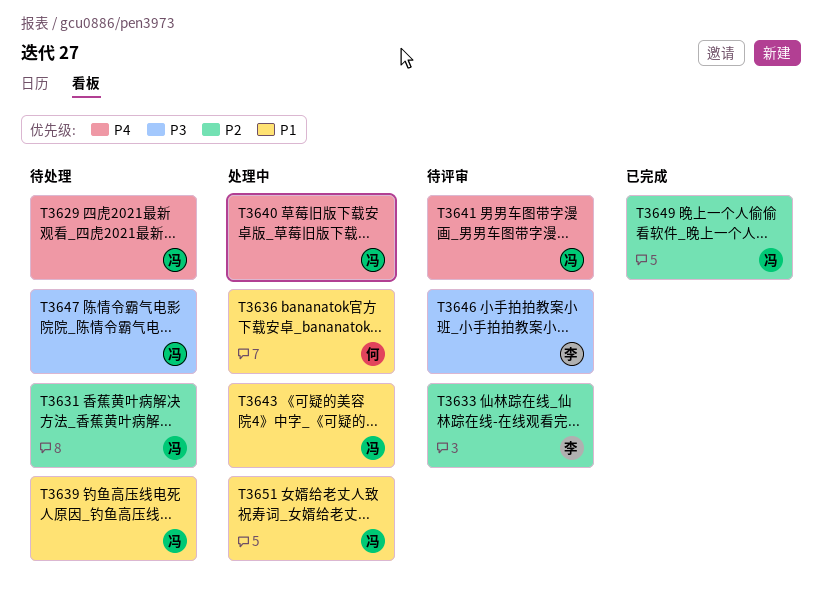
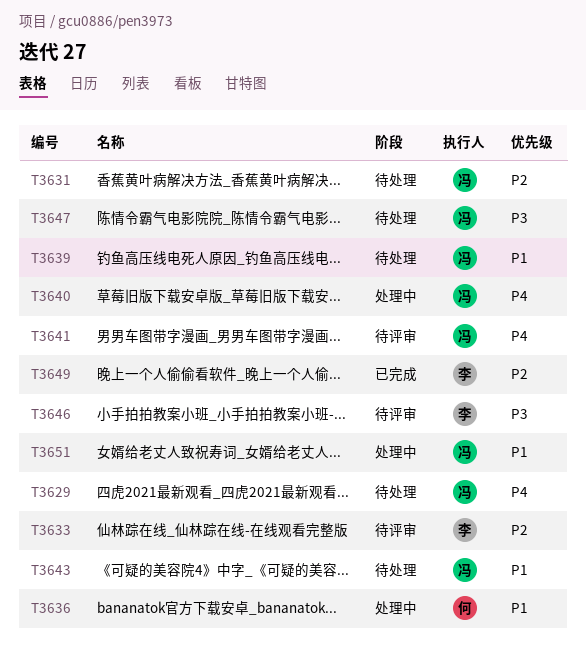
T3643, status: 处理中 -> 待处理
T3649, owner: 冯 -> 李

